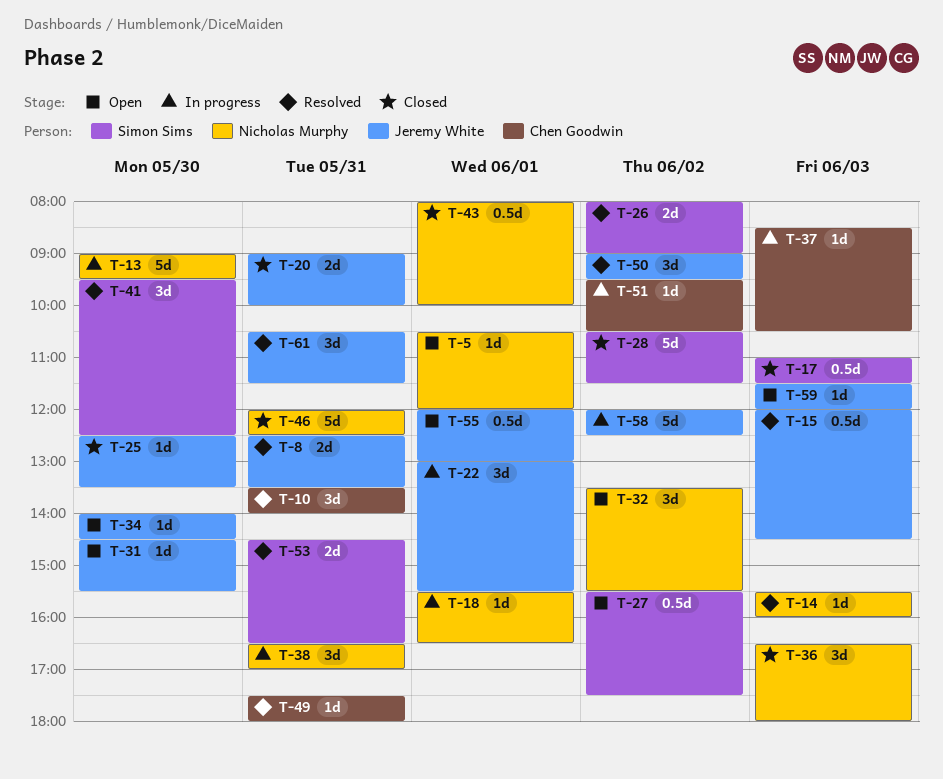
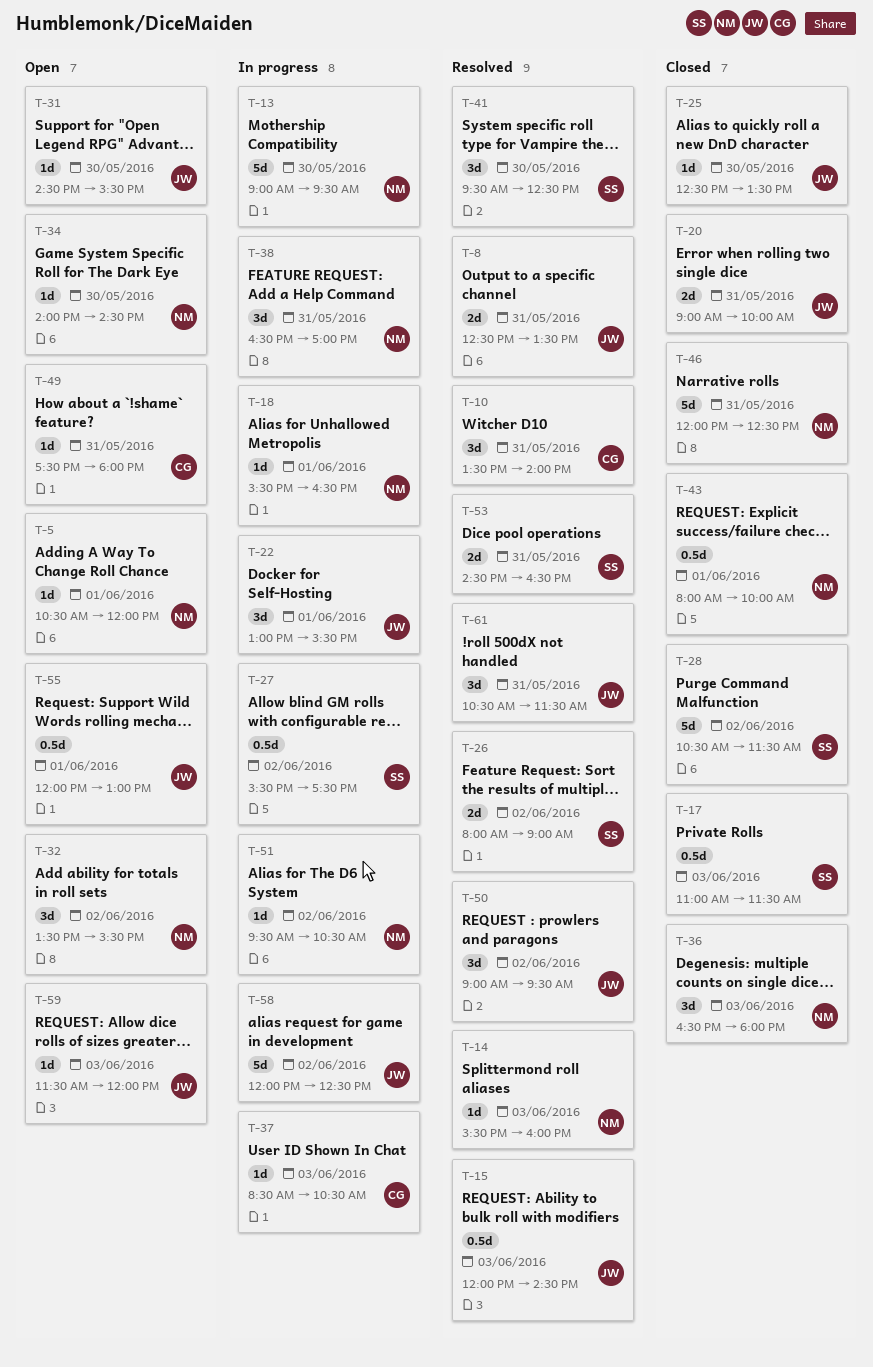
T-27, status: Open -> In progress
T-34, owner: Jeremy White -> Nicholas Murphy
T-49, status: Resolved -> Open
T-51, owner: Chen Goodwin -> Nicholas Murphy

